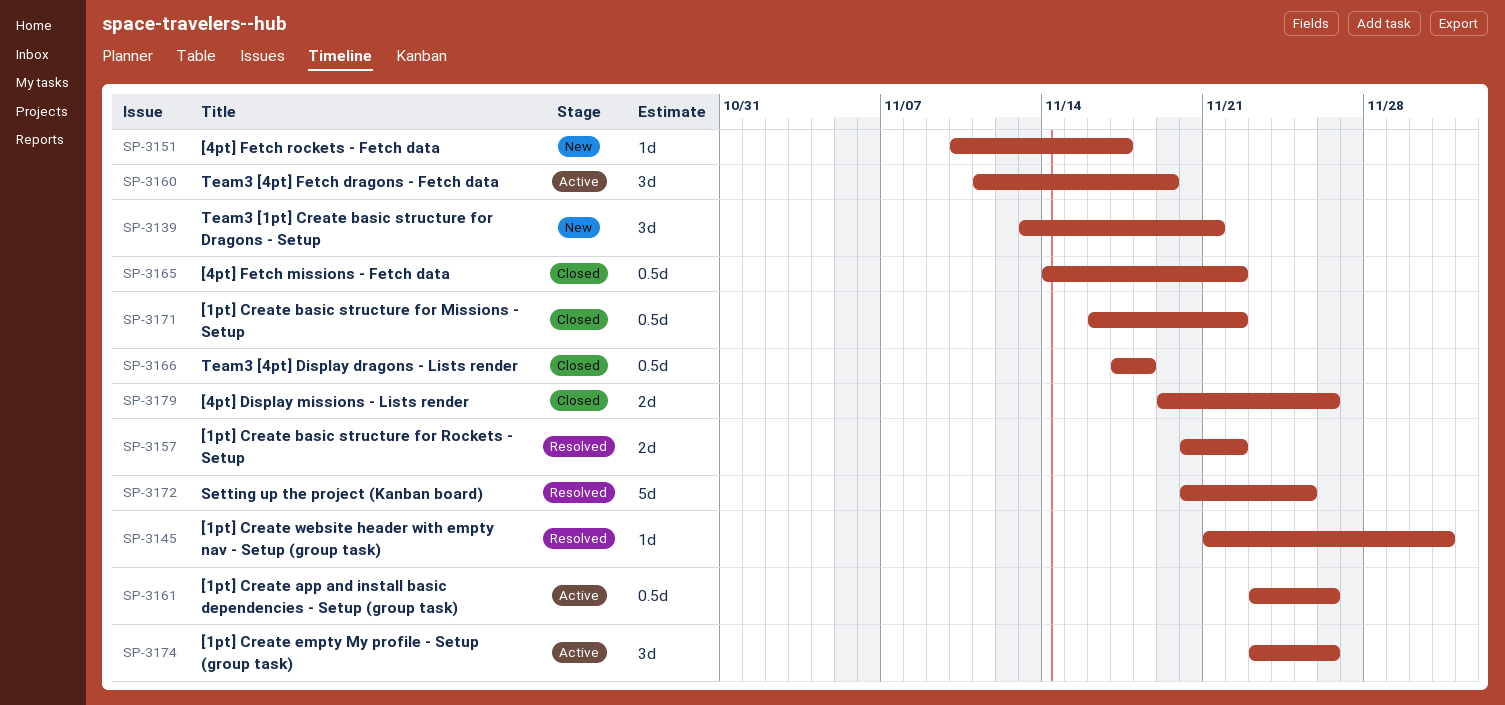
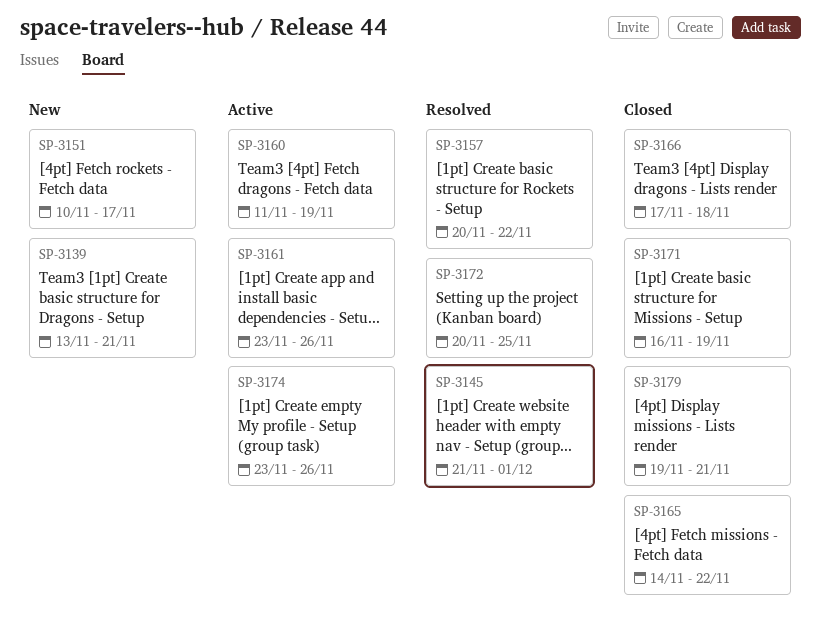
SP-3171, due: Nov 22 -> Nov 19
SP-3179, due: Nov 26 -> Nov 21

